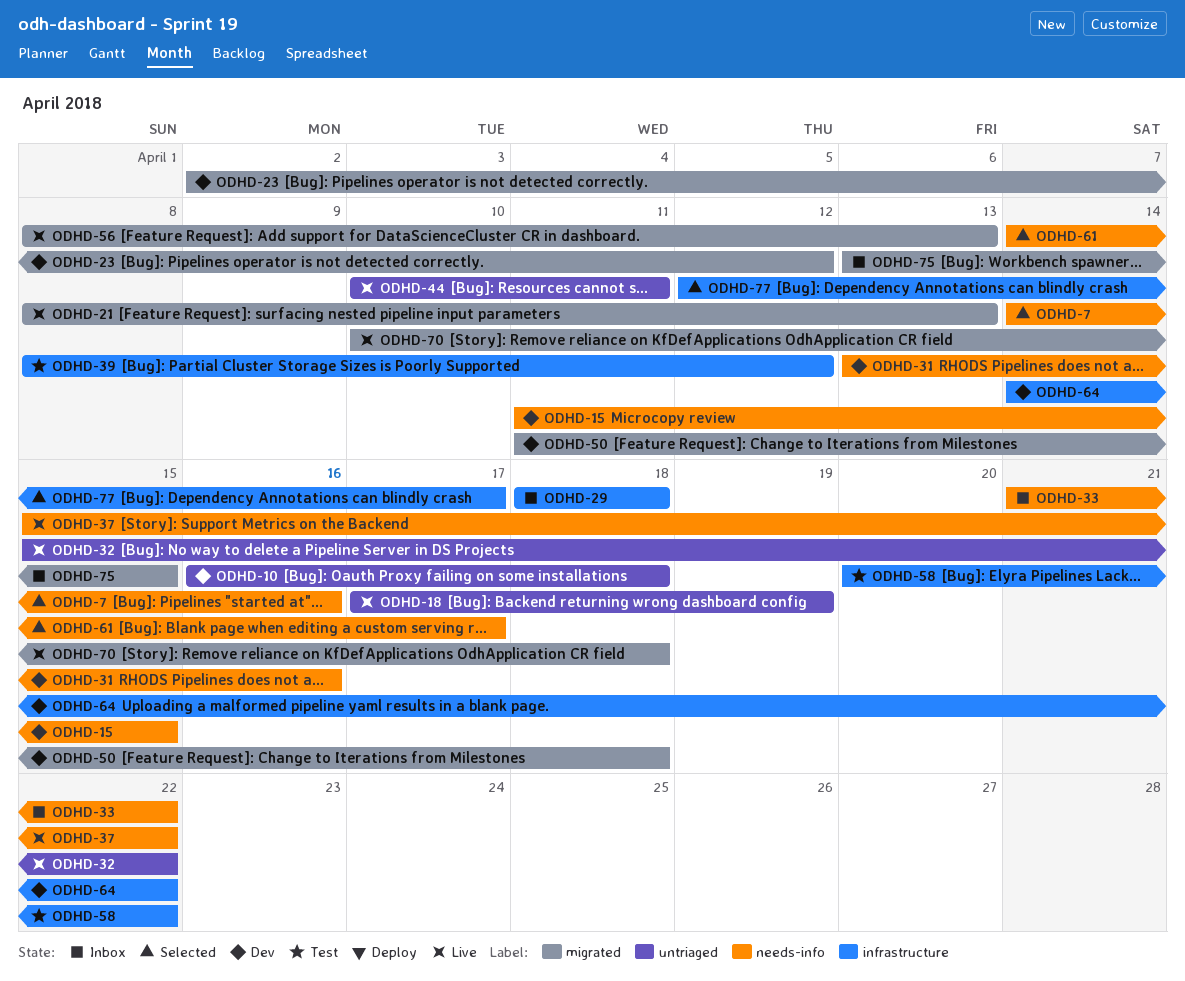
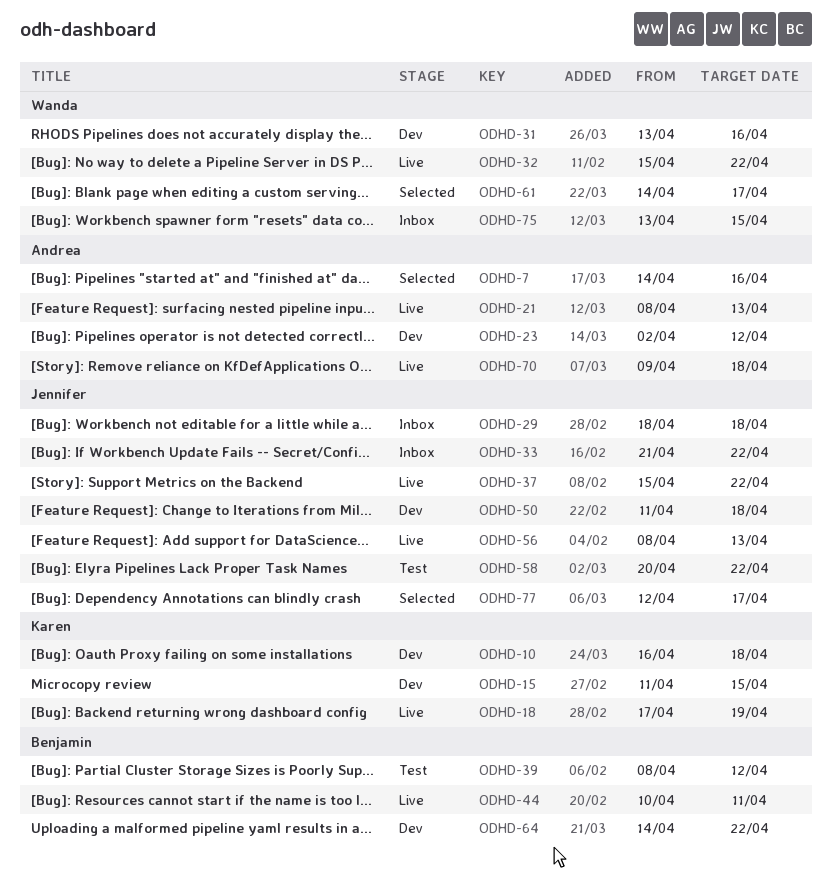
ODHD-70, start: Apr 10 -> Apr 9

